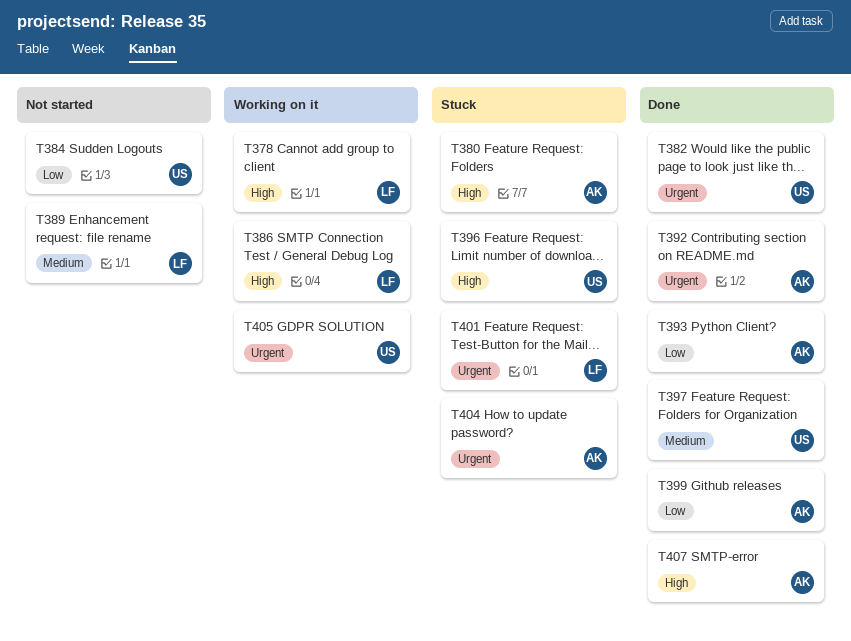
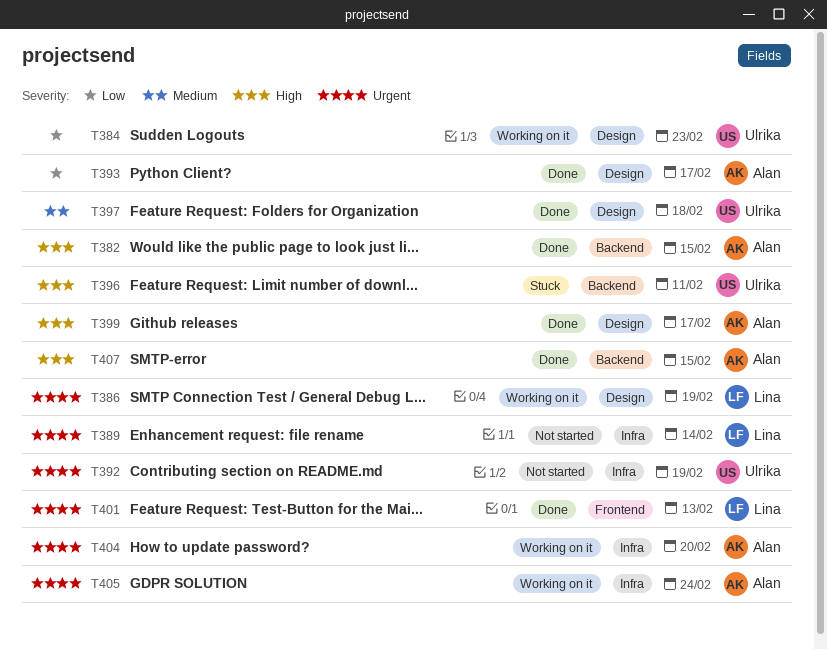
T378: present -> none
T380: present -> none
T382, owner: Ulrika -> Alan
T382, priority: Urgent -> High
T384, status: Not started -> Working on it
T386, priority: High -> Urgent
T389, priority: Medium -> Urgent
T392, status: Done -> Not started
T392, owner: Alan -> Ulrika
T399, priority: Low -> High
T401, status: Stuck -> Done
T404, status: Stuck -> Working on it
T405, owner: Ulrika -> Alan

